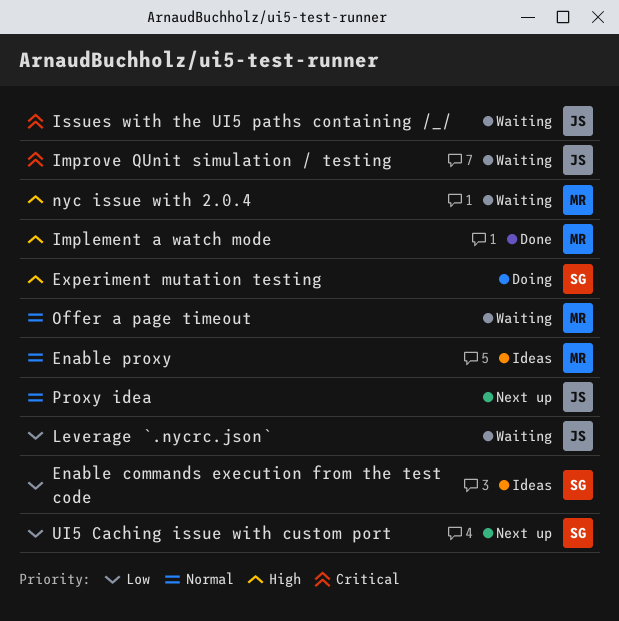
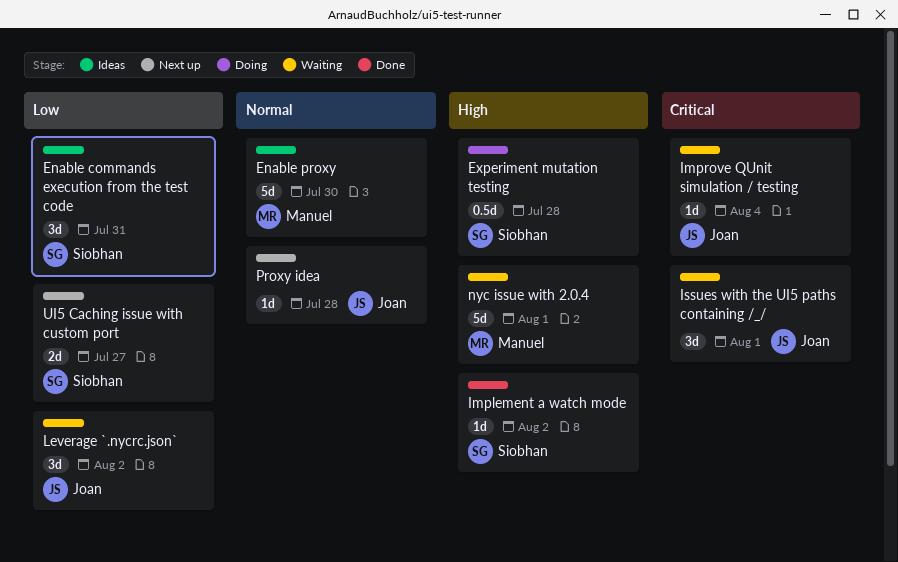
Implement a watch mode, owner: Manuel -> Siobhan
Offer a page timeout: present -> none

